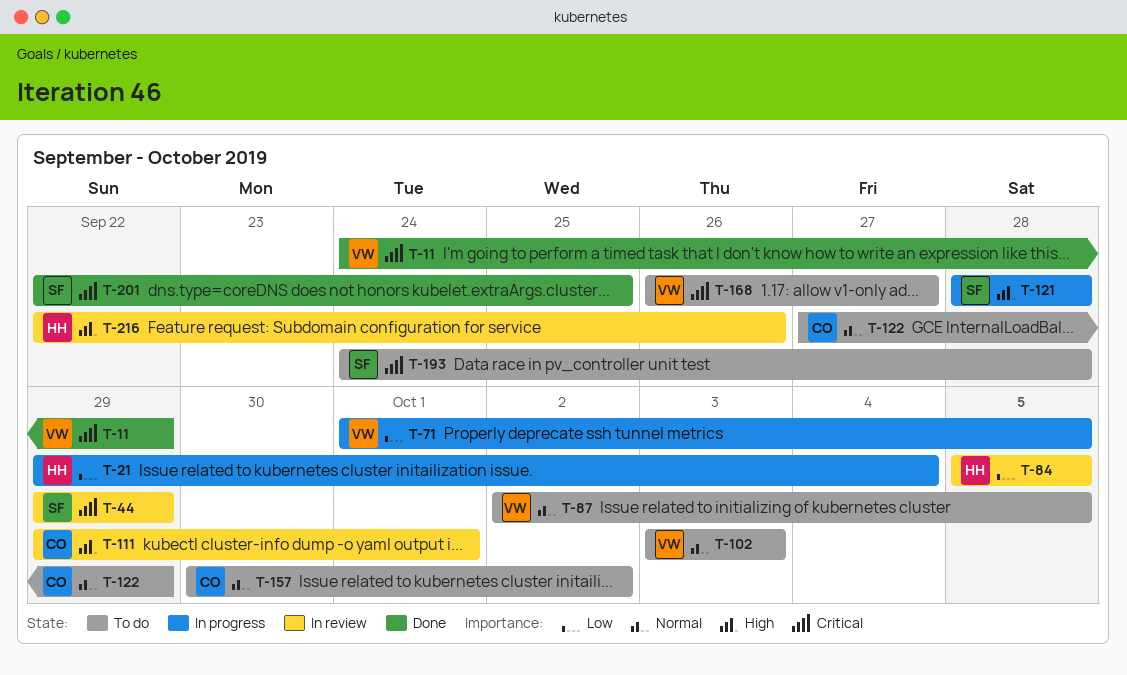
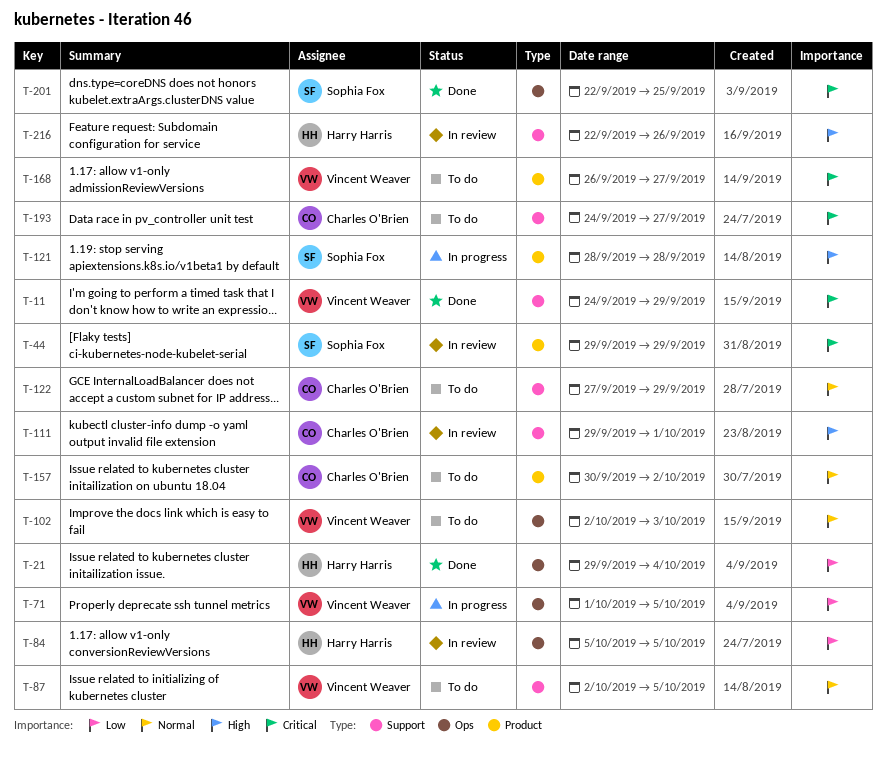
T-21, status: In progress -> Done
T-102, start: Oct 3 -> Oct 2
T-193, owner: Sophia Fox -> Charles O'Brien
T-193, due: Sep 28 -> Sep 27

